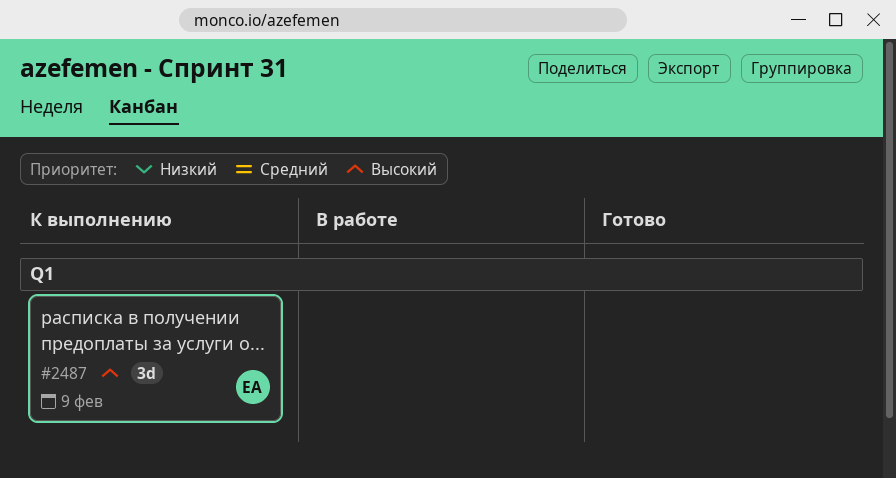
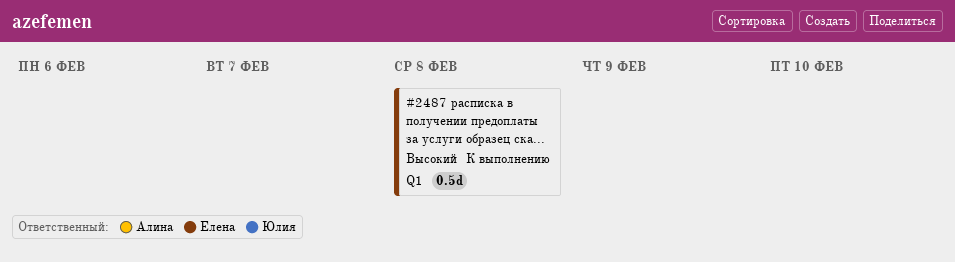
#2487, estimate: 3d -> 0.5d
#2487, due: Feb 9 -> Feb 8

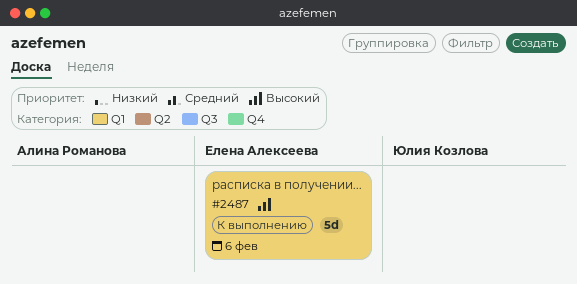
#2487, estimate: 0.5d -> 5d
#2487, due: Feb 8 -> Feb 6

